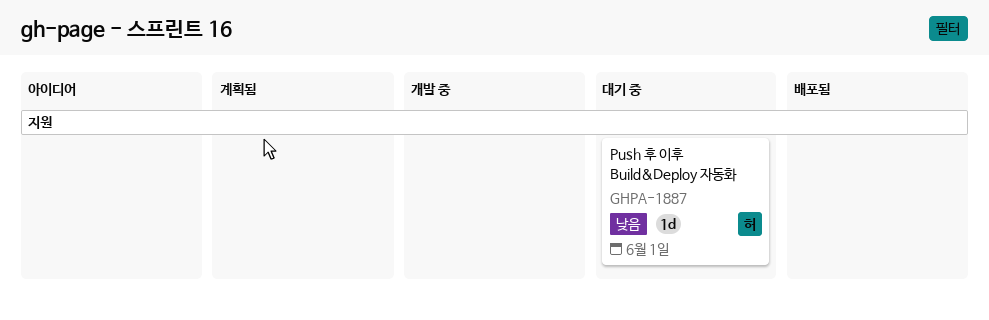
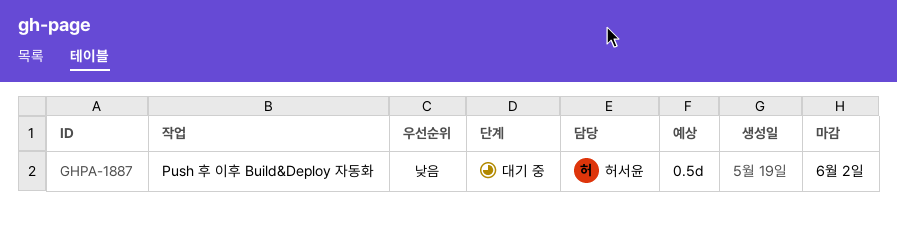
GHPA-1887, estimate: 1d -> 0.5d
GHPA-1887, due: Jun 1 -> Jun 2

